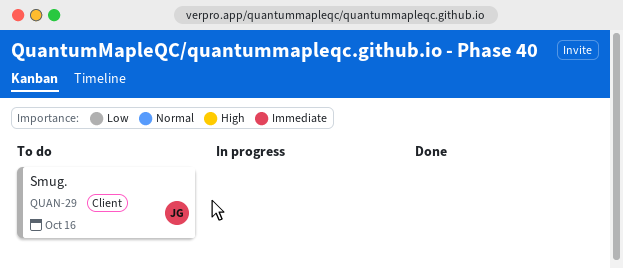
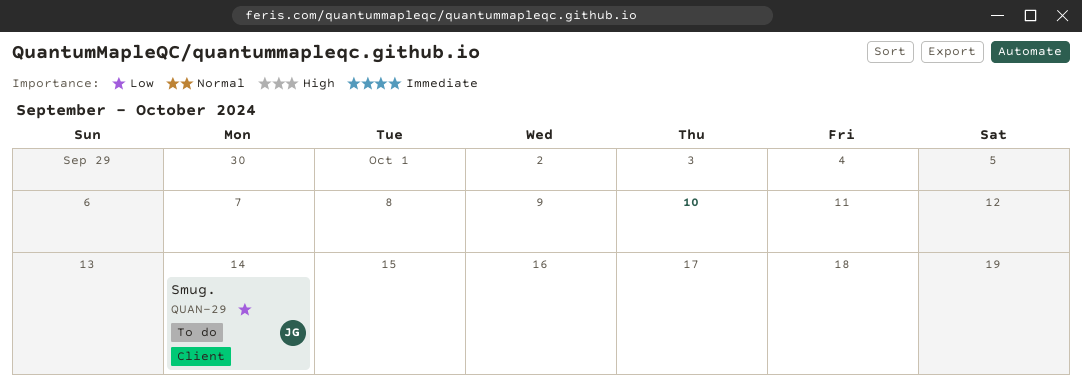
QUAN-29, due: Oct 16 -> Oct 14

